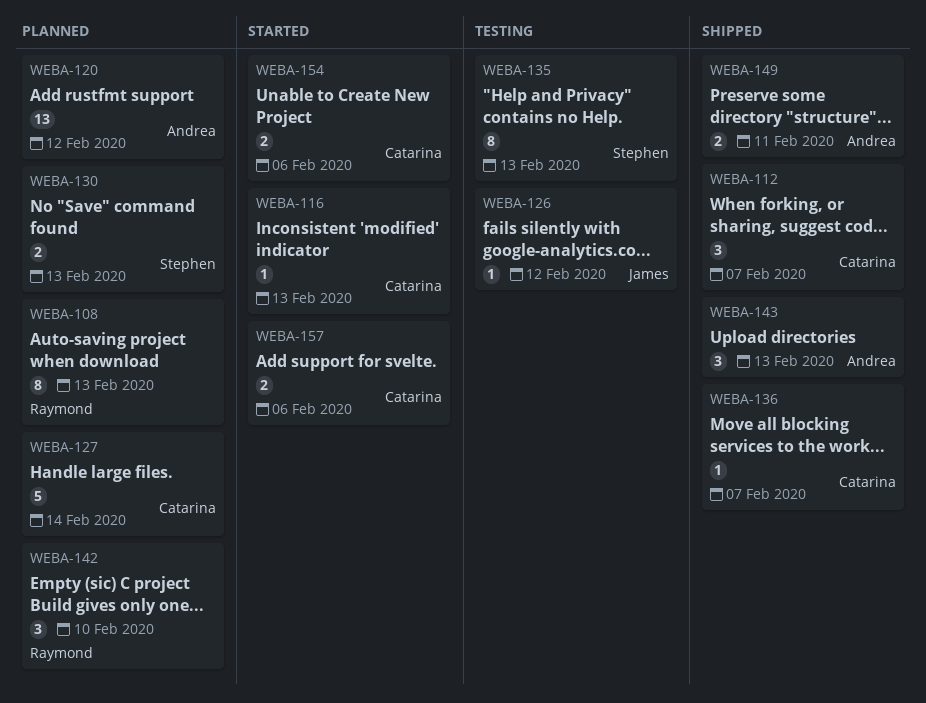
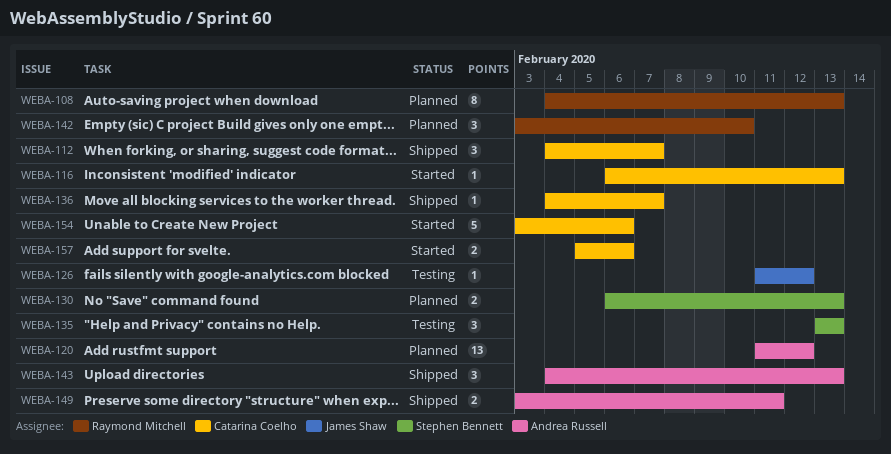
WEBA-127: present -> none
WEBA-135, estimate: 8 -> 3
WEBA-154, estimate: 2 -> 5

